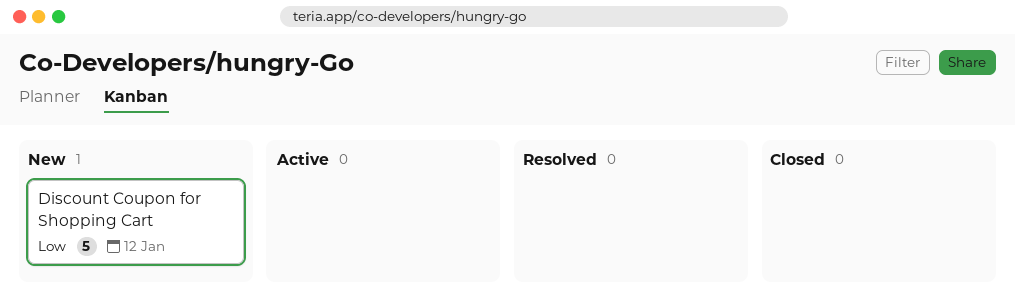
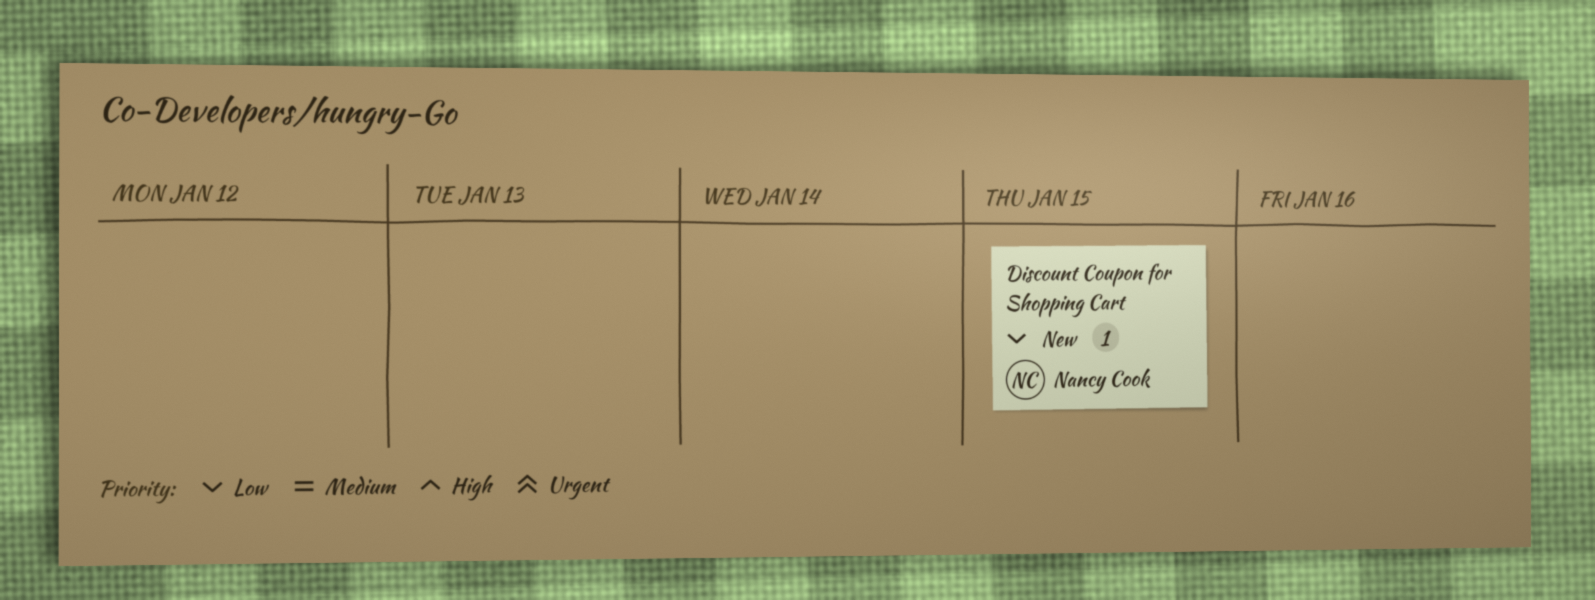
Discount Coupon for Shopping Cart, estimate: 5 -> 1
Discount Coupon for Shopping Cart, due: Jan 12 -> Jan 15

